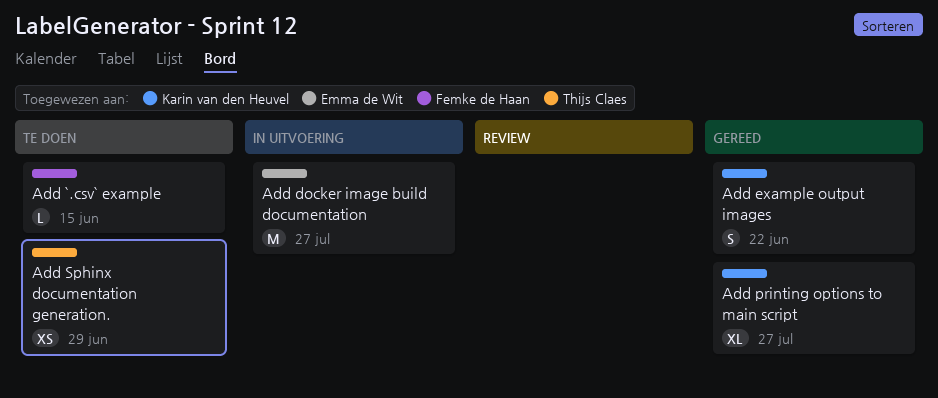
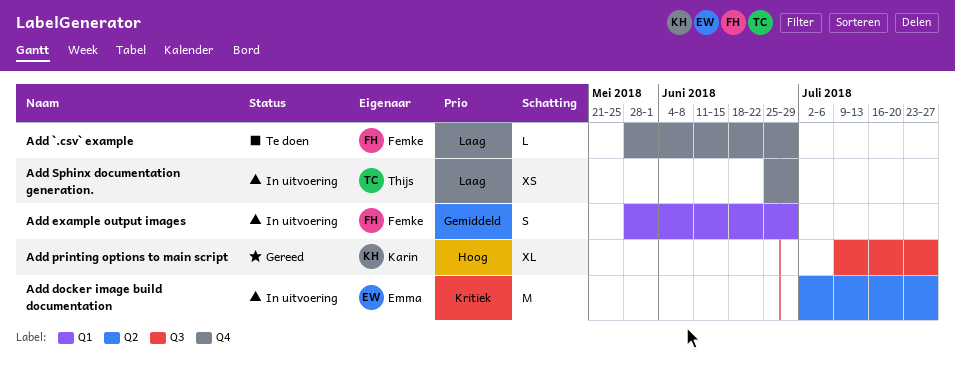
Add `.csv` example, due: Jun 15 -> Jun 29
Add example output images, status: Gereed -> In uitvoering
Add example output images, owner: Karin van den Heuvel -> Femke de Haan
Add example output images, due: Jun 22 -> Jun 29
Add Sphinx documentation generation., status: Te doen -> In uitvoering

